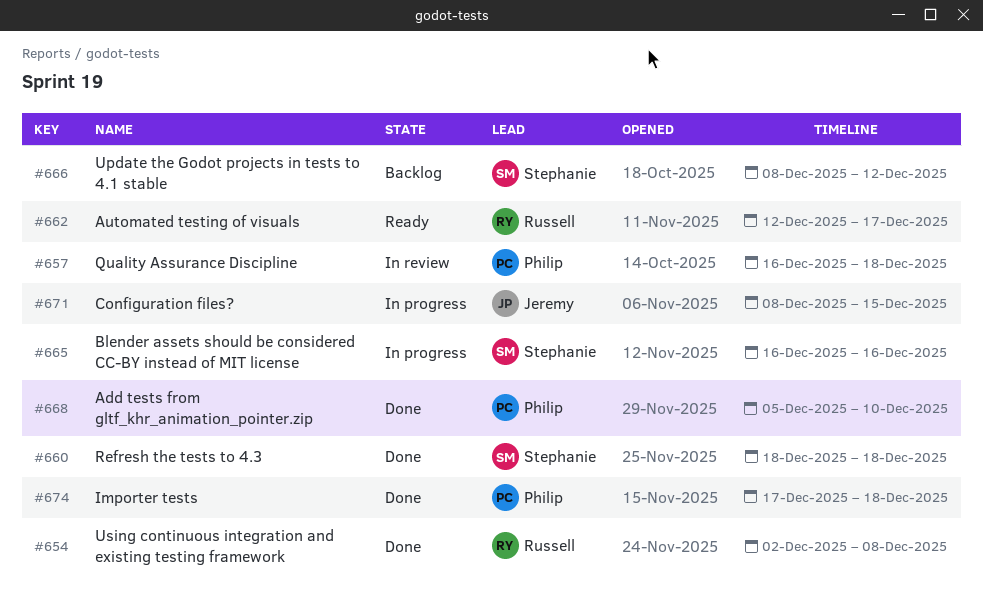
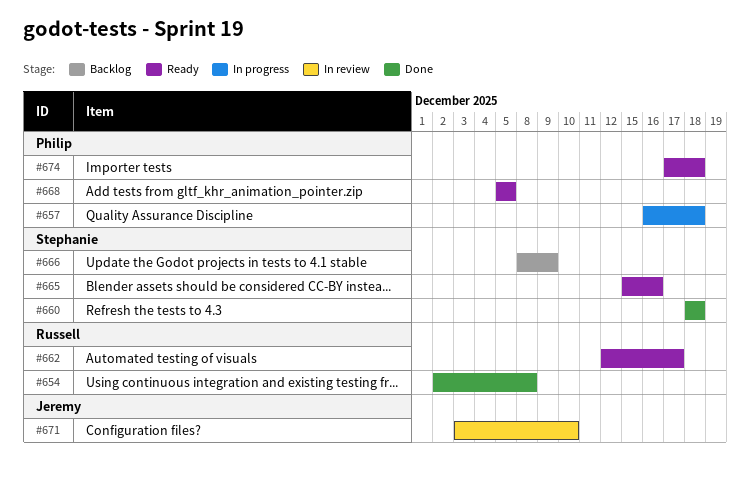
#657, status: In review -> In progress
#665, status: In progress -> Ready
#665, start: Dec 16 -> Dec 15
#666, due: Dec 12 -> Dec 9
#668, status: Done -> Ready
#668, due: Dec 10 -> Dec 5
#671, status: In progress -> In review
#671, start: Dec 8 -> Dec 3
#671, due: Dec 15 -> Dec 10
#674, status: Done -> Ready

